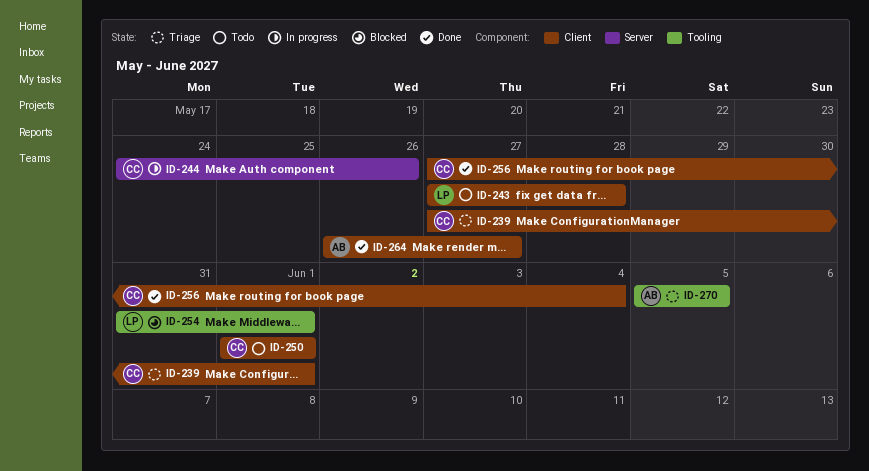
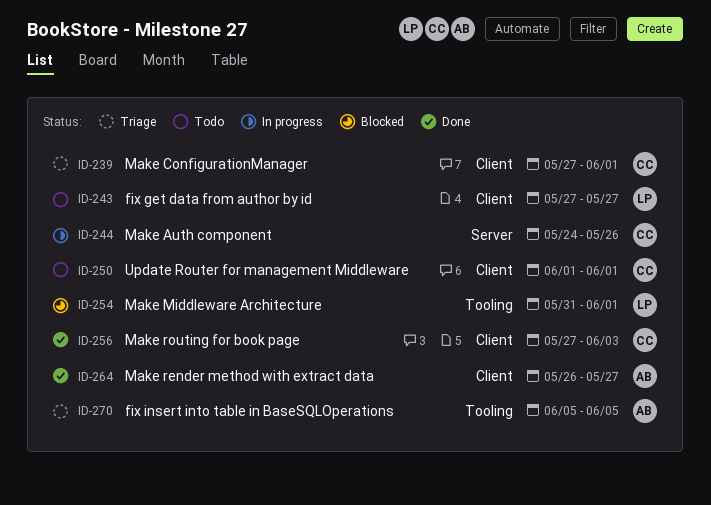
ID-243, due: May 28 -> May 27
ID-256, due: Jun 4 -> Jun 3

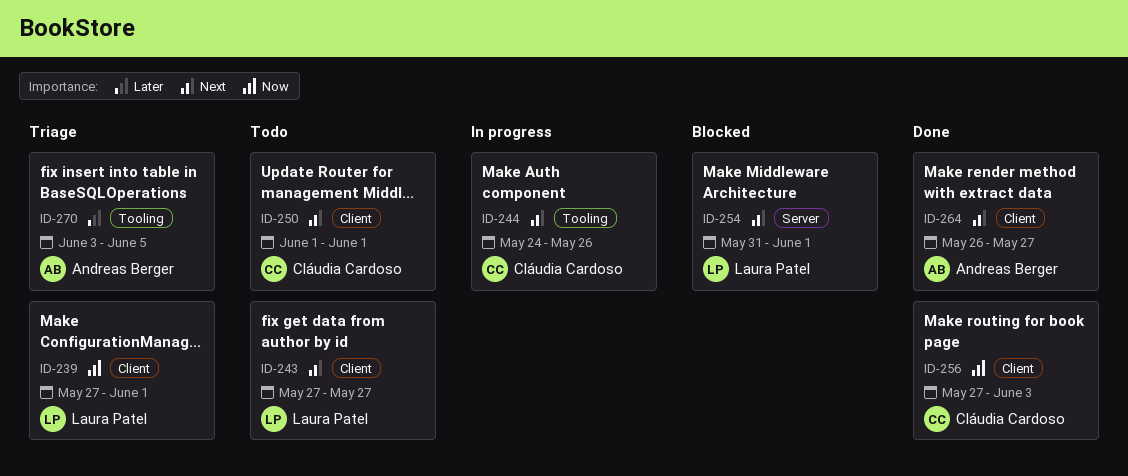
ID-239, owner: Cláudia Cardoso -> Laura Patel
ID-244, label: Server -> Tooling
ID-254, label: Tooling -> Server
ID-270, start: Jun 5 -> Jun 3

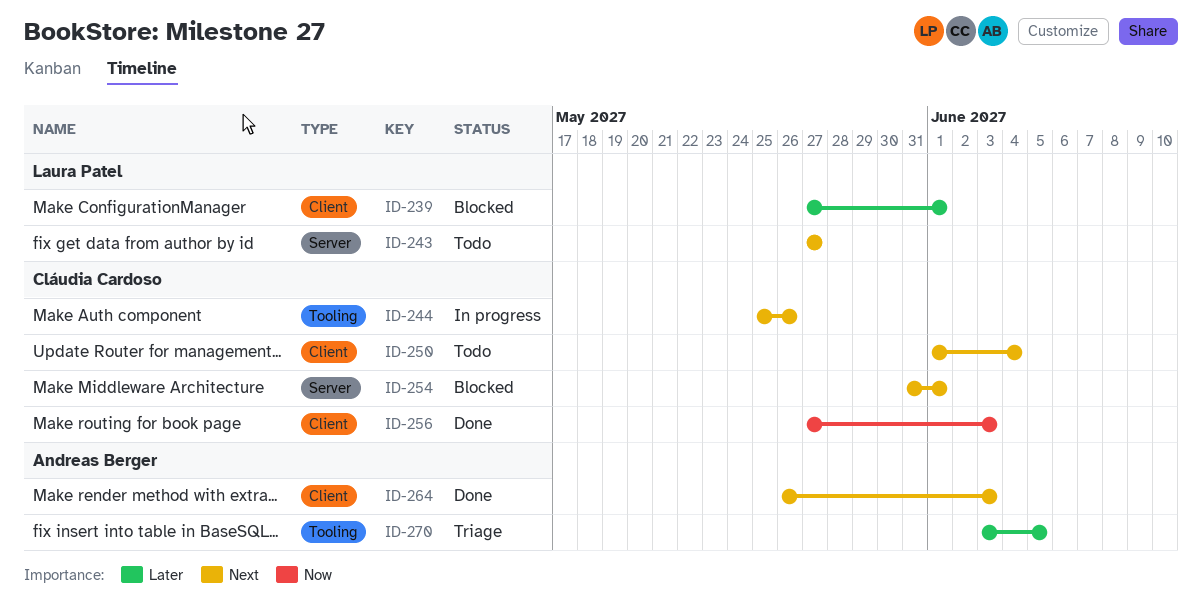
ID-239, status: Triage -> Blocked
ID-239, priority: Now -> Later
ID-243, label: Client -> Server
ID-244, start: May 24 -> May 25
ID-250, due: Jun 1 -> Jun 4
ID-254, owner: Laura Patel -> Cláudia Cardoso
ID-264, due: May 27 -> Jun 3

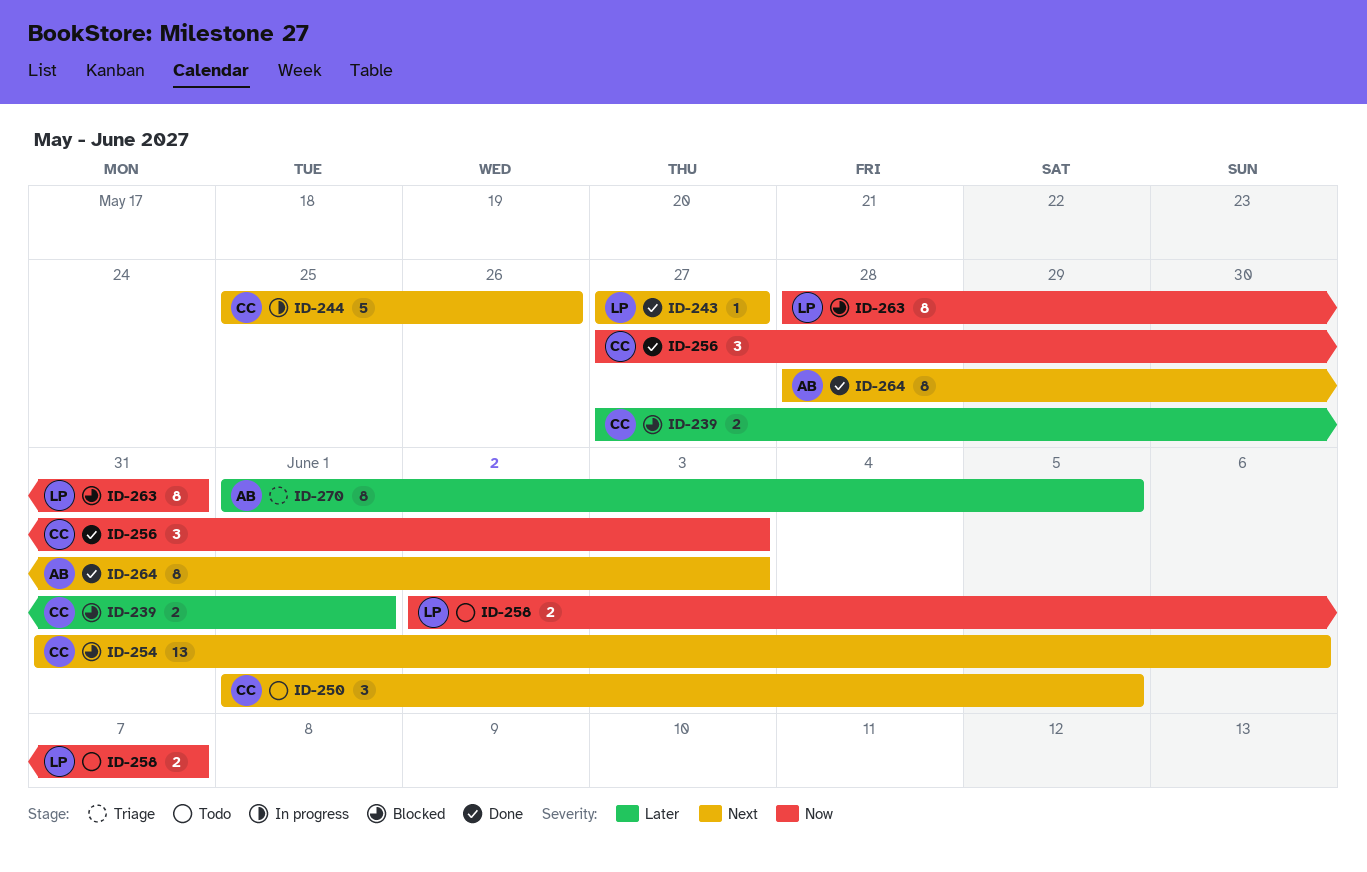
ID-239, owner: Laura Patel -> Cláudia Cardoso
ID-243, status: Todo -> Done
ID-250, due: Jun 4 -> Jun 5
ID-254, due: Jun 1 -> Jun 6
ID-258: none -> present
ID-263: none -> present
ID-264, start: May 26 -> May 28
ID-270, start: Jun 3 -> Jun 1

